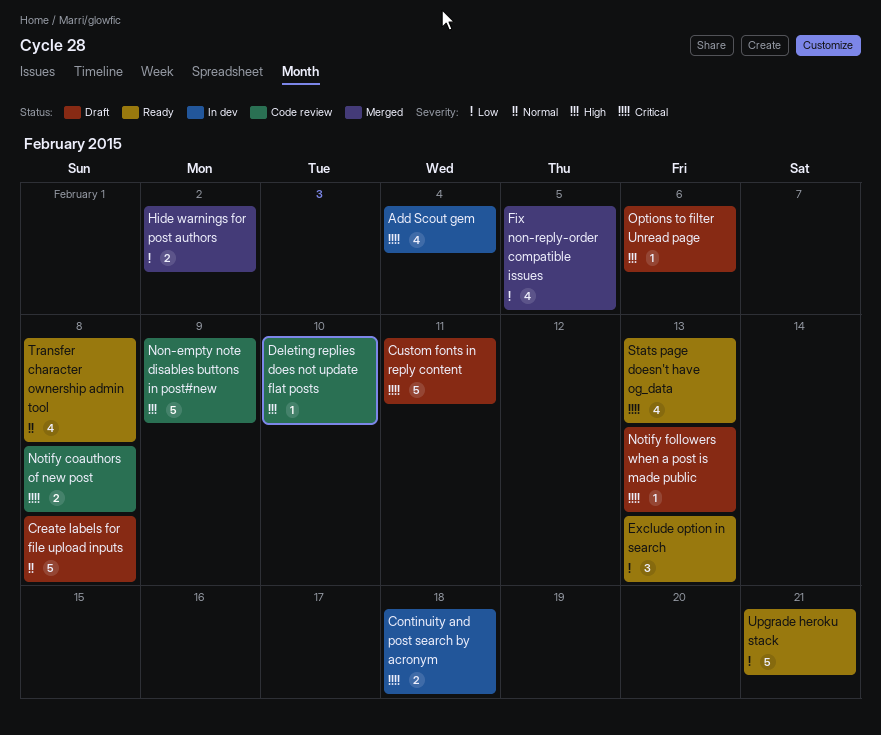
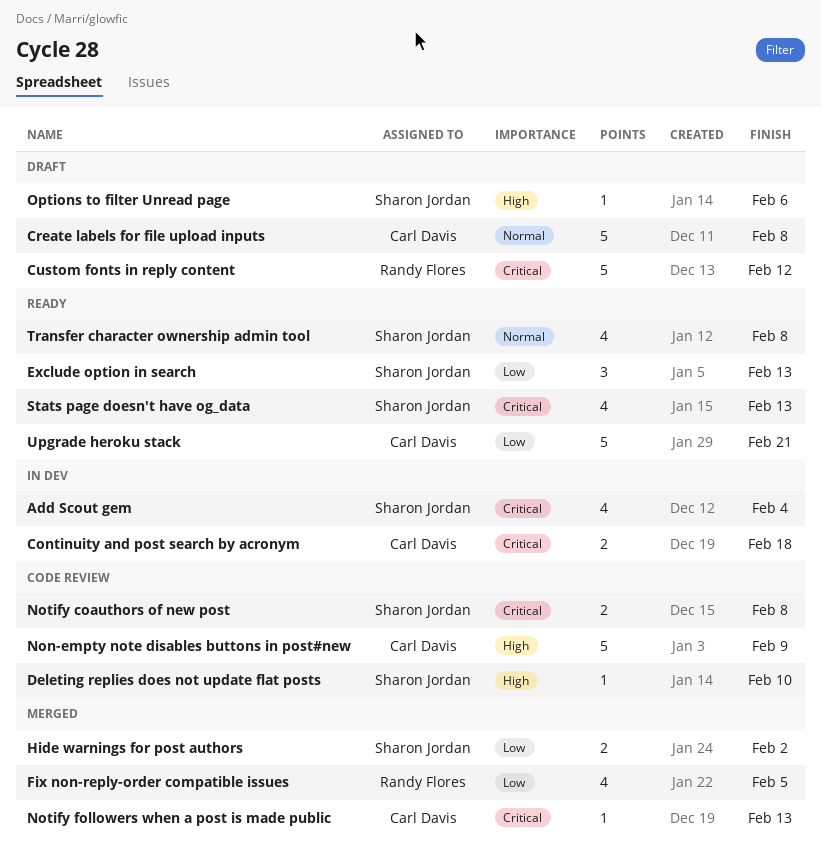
Custom fonts in reply content, due: Feb 11 -> Feb 12
Notify followers when a post is made public, status: Draft -> Merged

